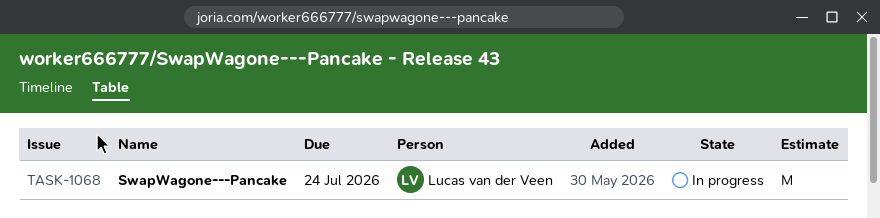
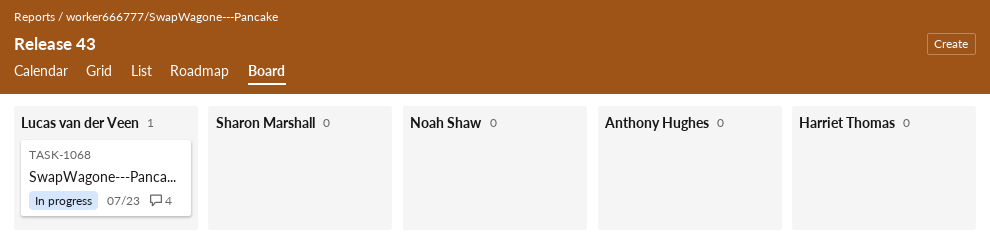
TASK-1068, due: Jul 24 -> Jul 23

